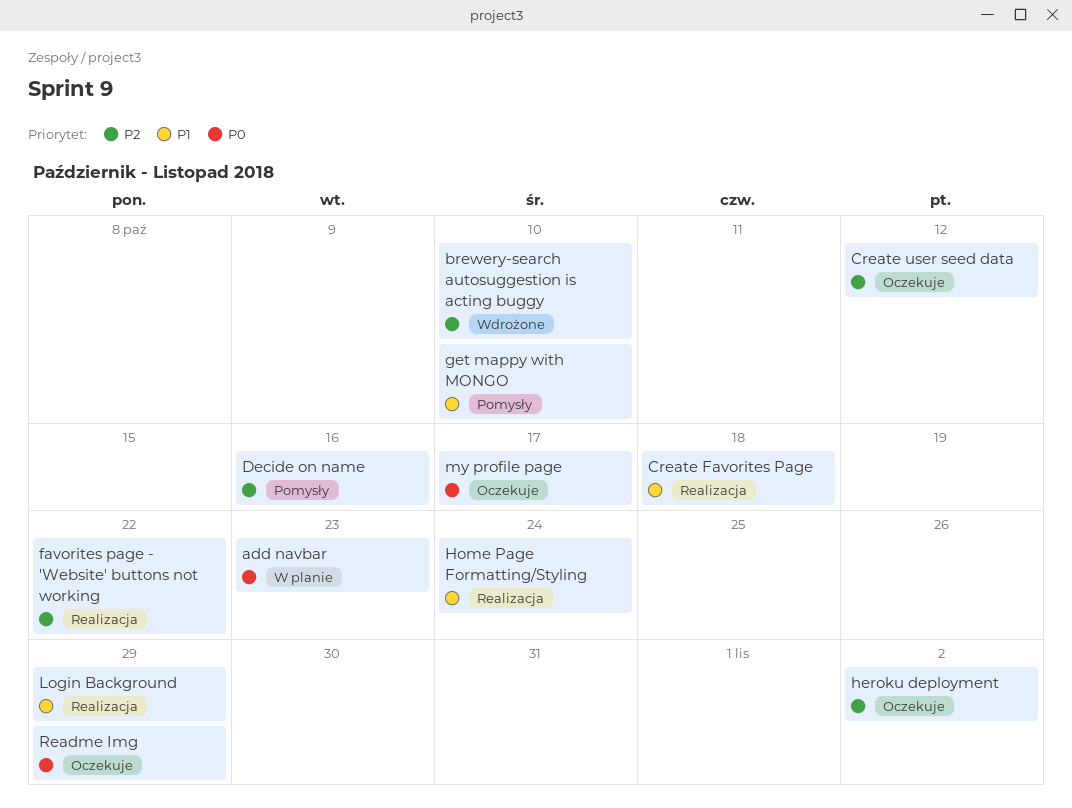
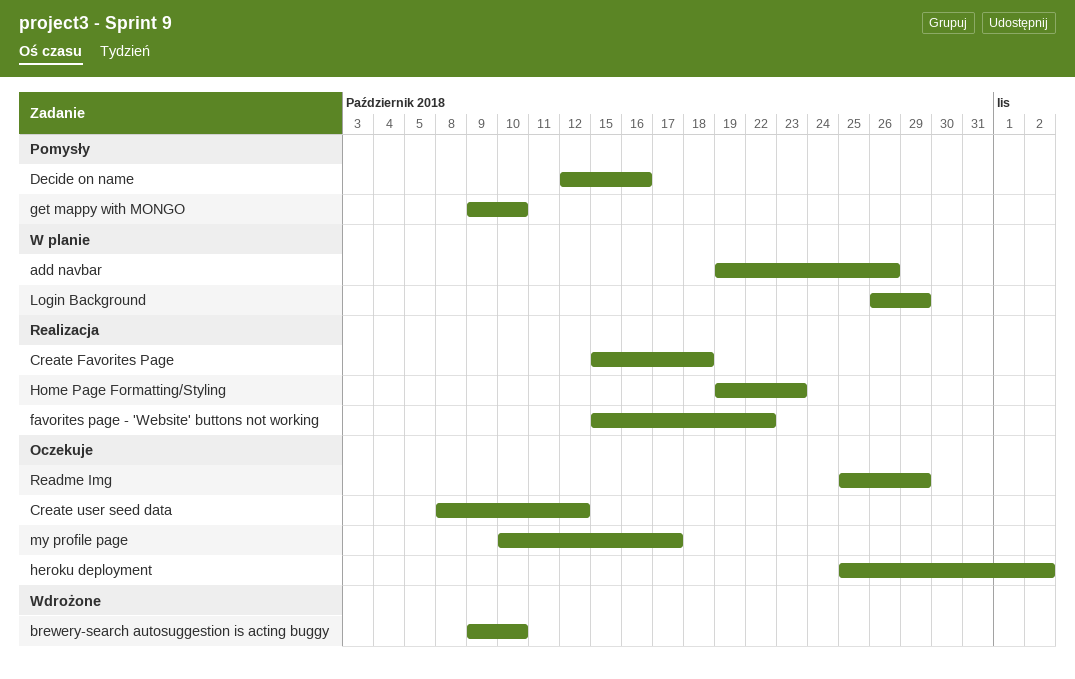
add navbar, due: Oct 23 -> Oct 26
Home Page Formatting/Styling, due: Oct 24 -> Oct 23
Login Background, status: Realizacja -> W planie

